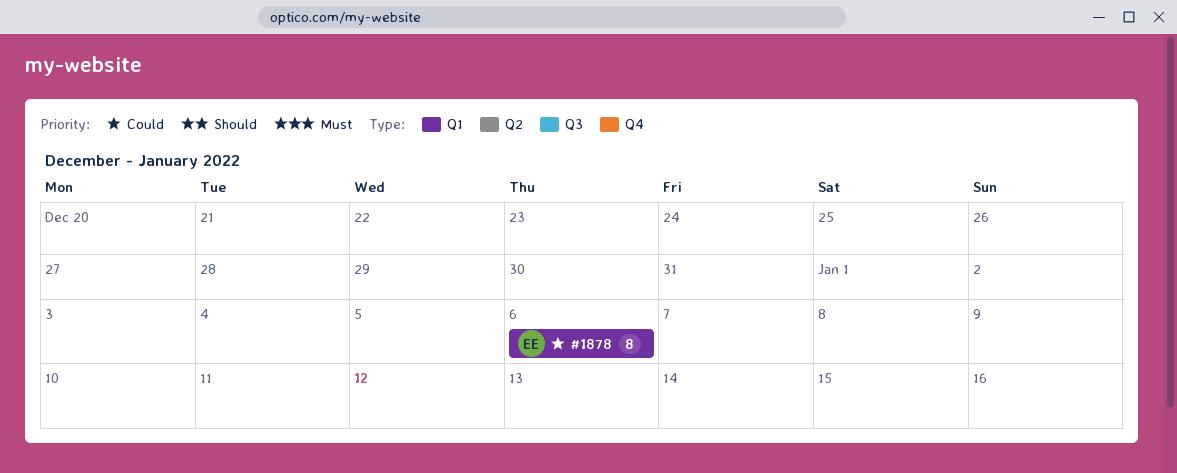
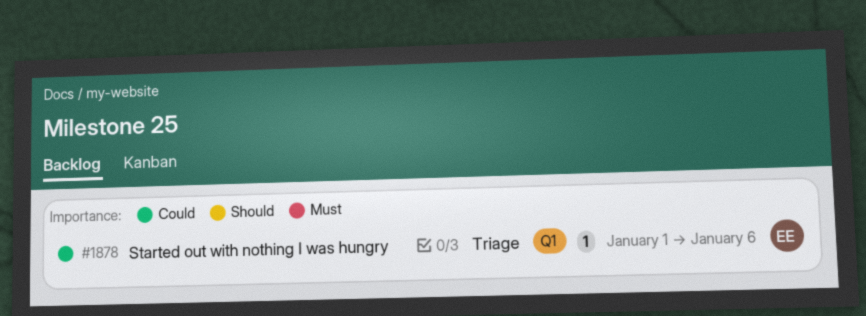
#1878, estimate: 8 -> 1
#1878, start: Jan 6 -> Jan 1

